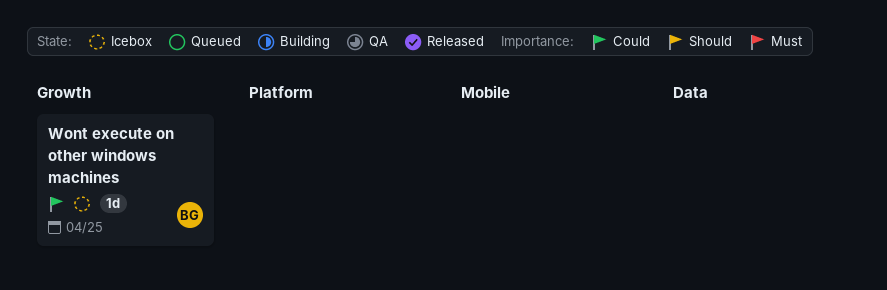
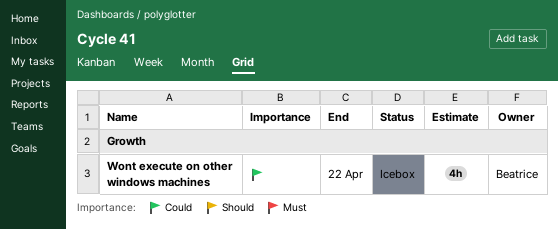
Wont execute on other windows machines, estimate: 1d -> 4h
Wont execute on other windows machines, due: Apr 25 -> Apr 22

